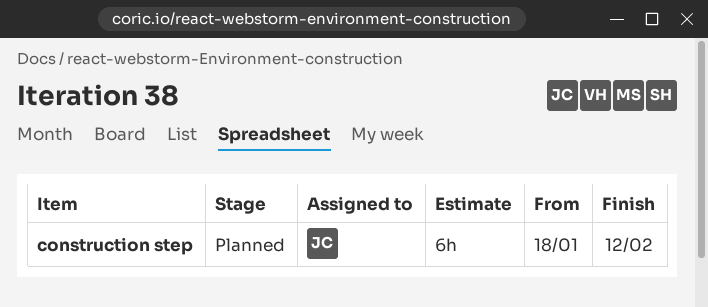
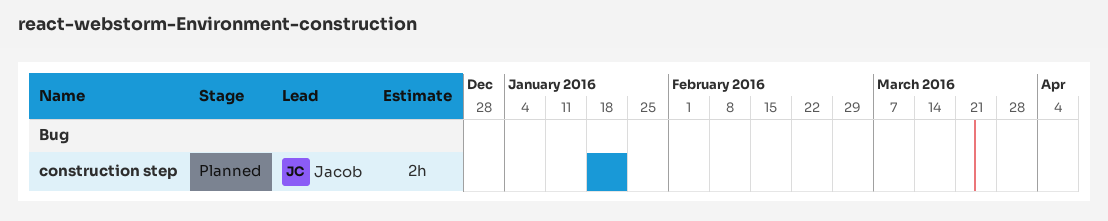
construction step, estimate: 6h -> 2h
construction step, due: Feb 12 -> Jan 22

